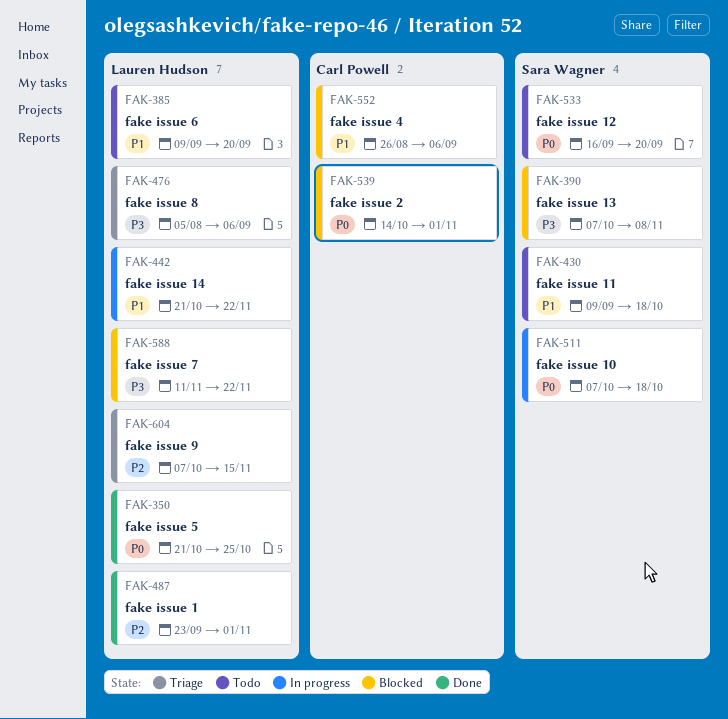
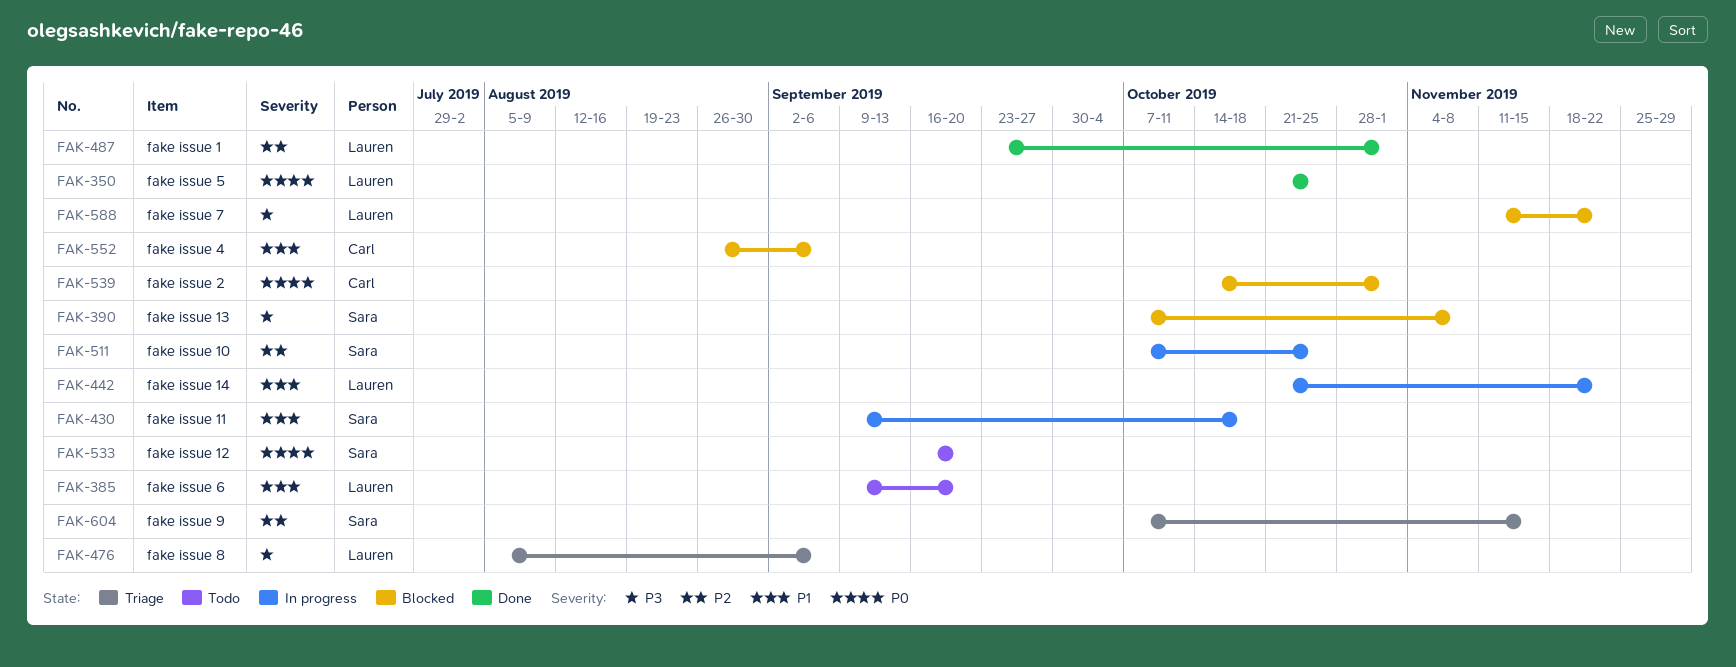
FAK-430, status: Todo -> In progress
FAK-511, priority: P0 -> P2
FAK-511, due: Oct 18 -> Oct 25
FAK-604, owner: Lauren Hudson -> Sara Wagner

